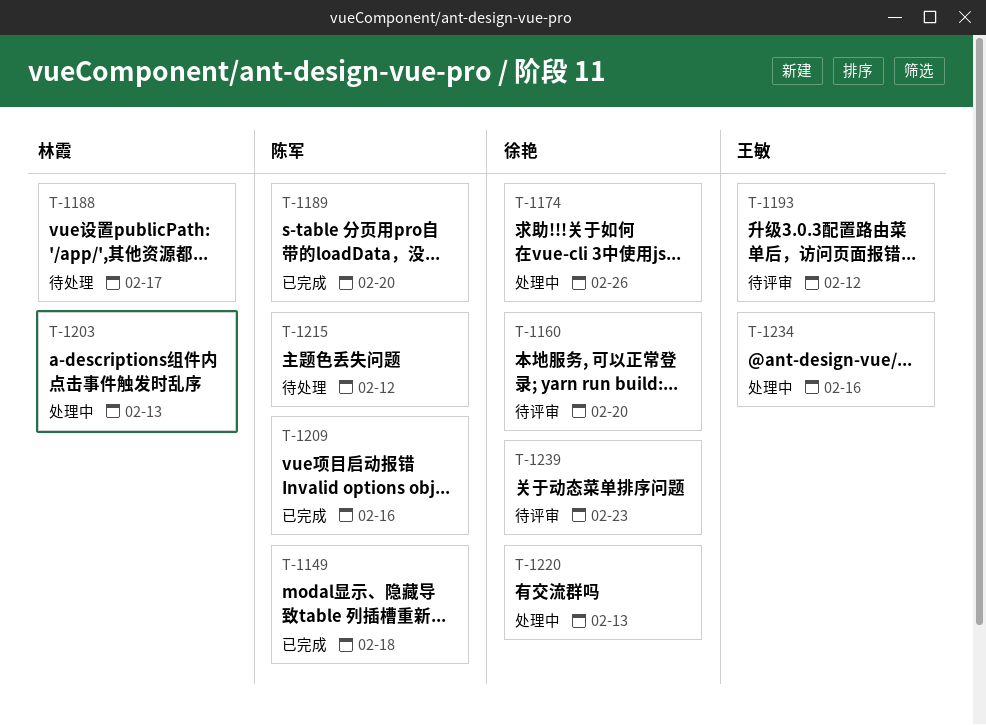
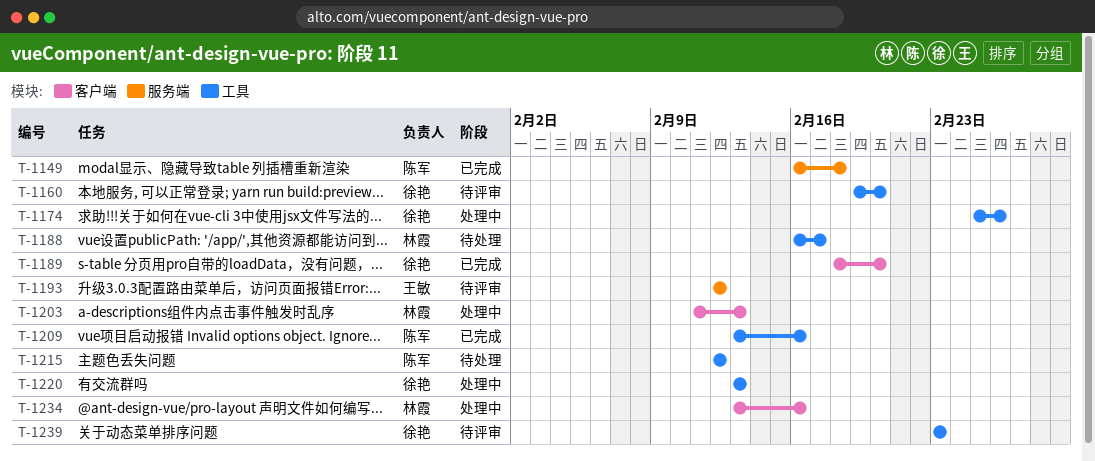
T-1189, owner: 陈军 -> 徐艳
T-1234, owner: 王敏 -> 林霞

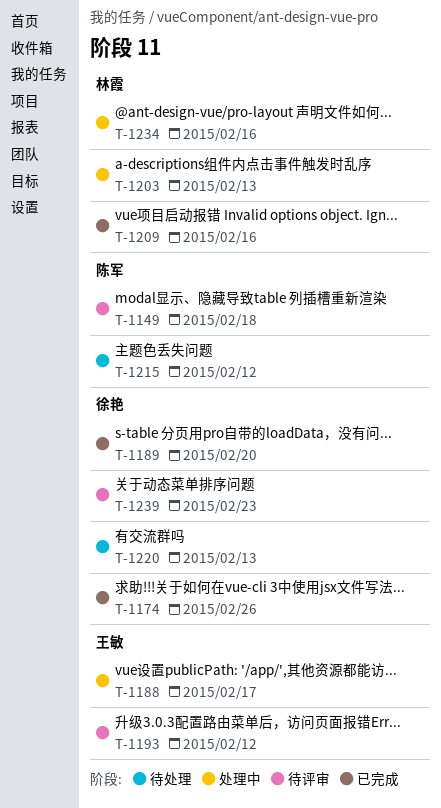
T-1149, status: 已完成 -> 待评审
T-1160: present -> none
T-1174, status: 处理中 -> 已完成
T-1188, status: 待处理 -> 处理中
T-1188, owner: 林霞 -> 王敏
T-1209, owner: 陈军 -> 林霞
T-1220, status: 处理中 -> 待处理

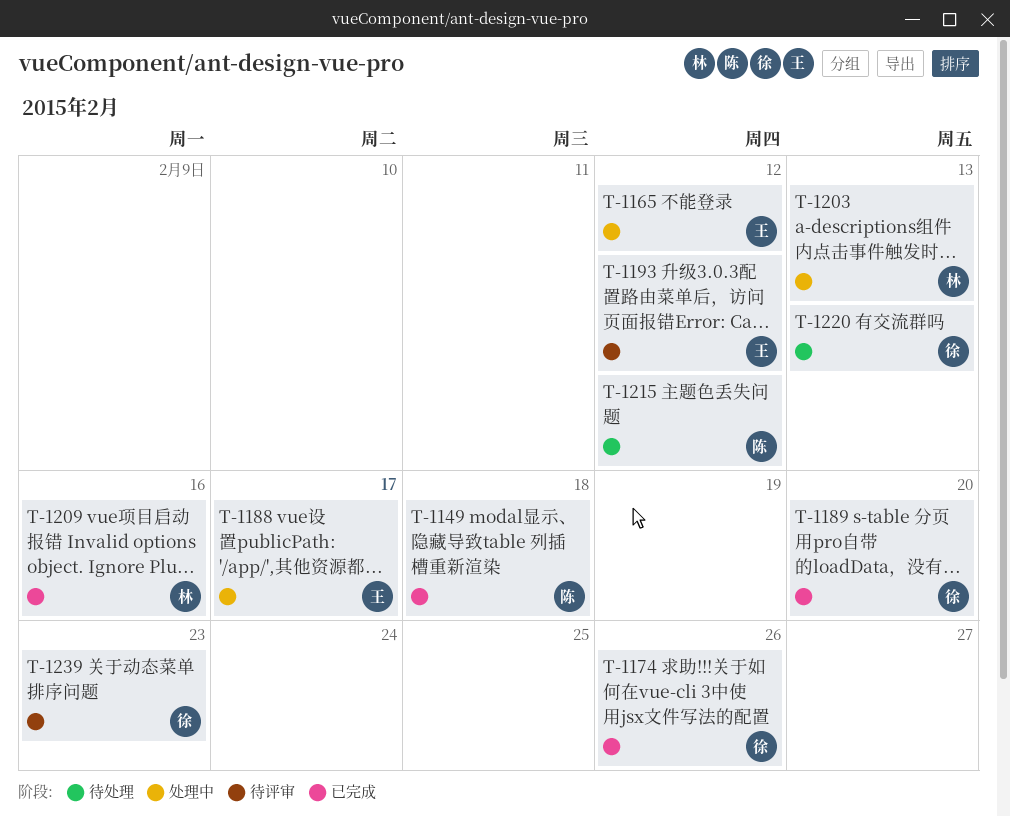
T-1149, status: 待评审 -> 已完成
T-1165: none -> present
T-1234: present -> none

